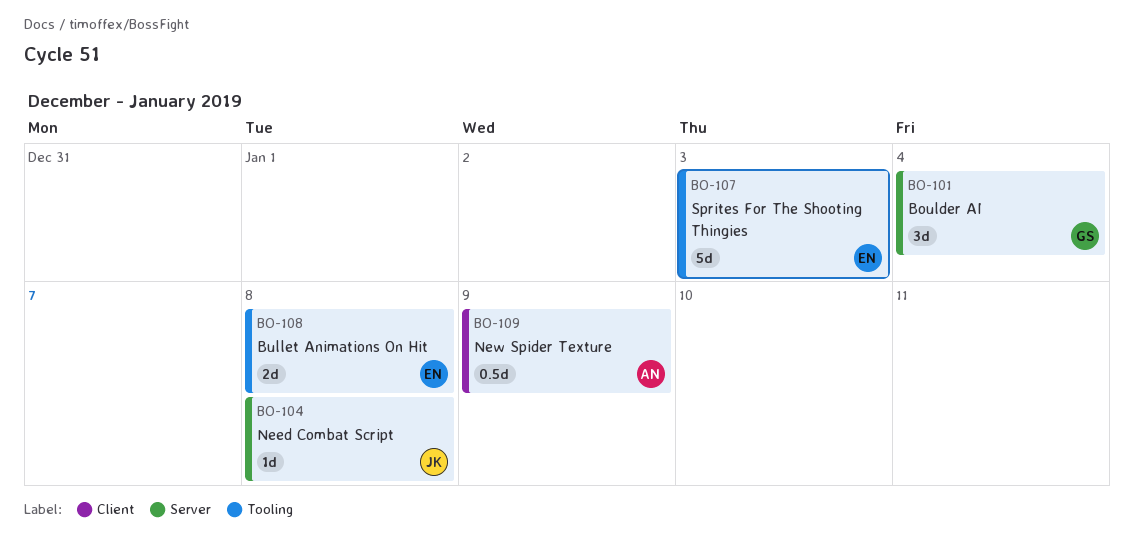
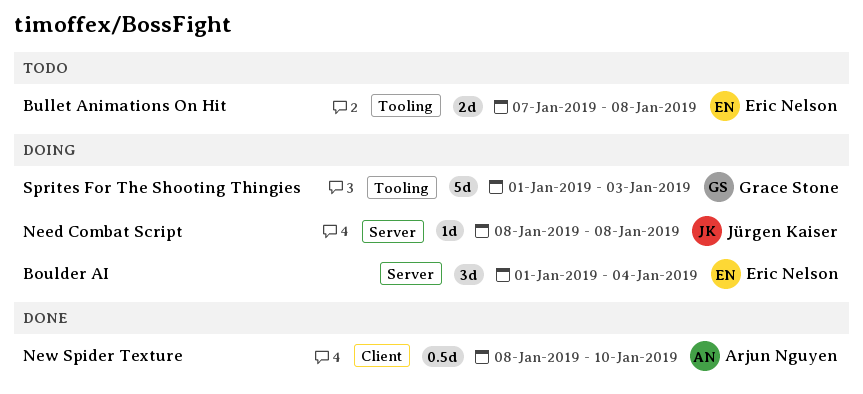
Boulder AI, owner: Grace Stone -> Eric Nelson
New Spider Texture, due: Jan 9 -> Jan 10
Sprites For The Shooting Thingies, owner: Eric Nelson -> Grace Stone

